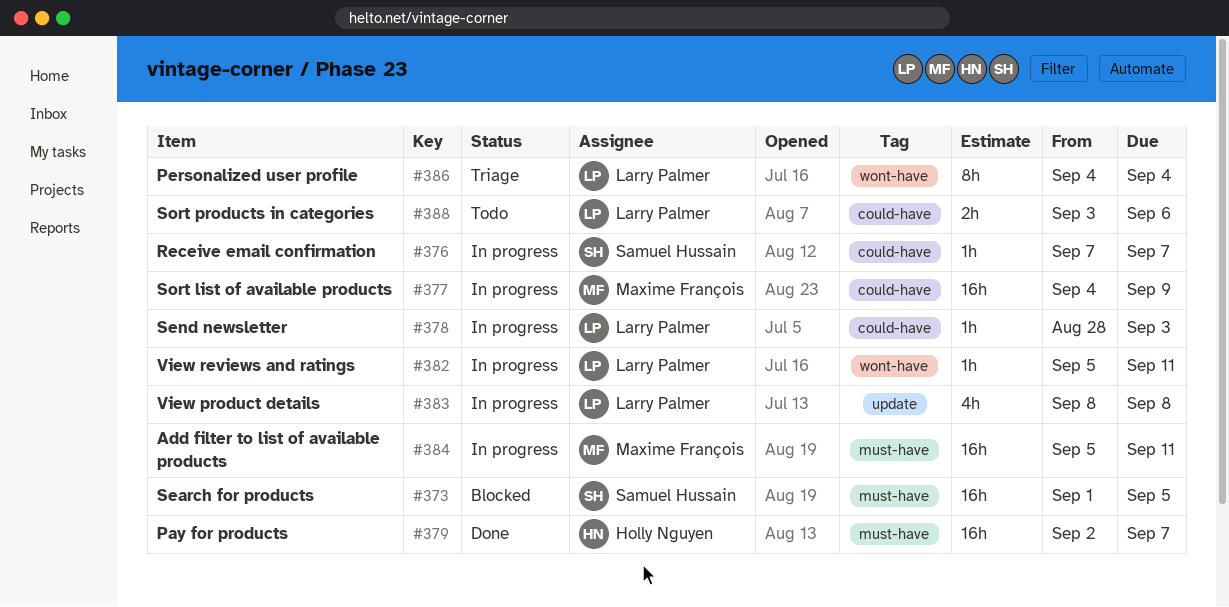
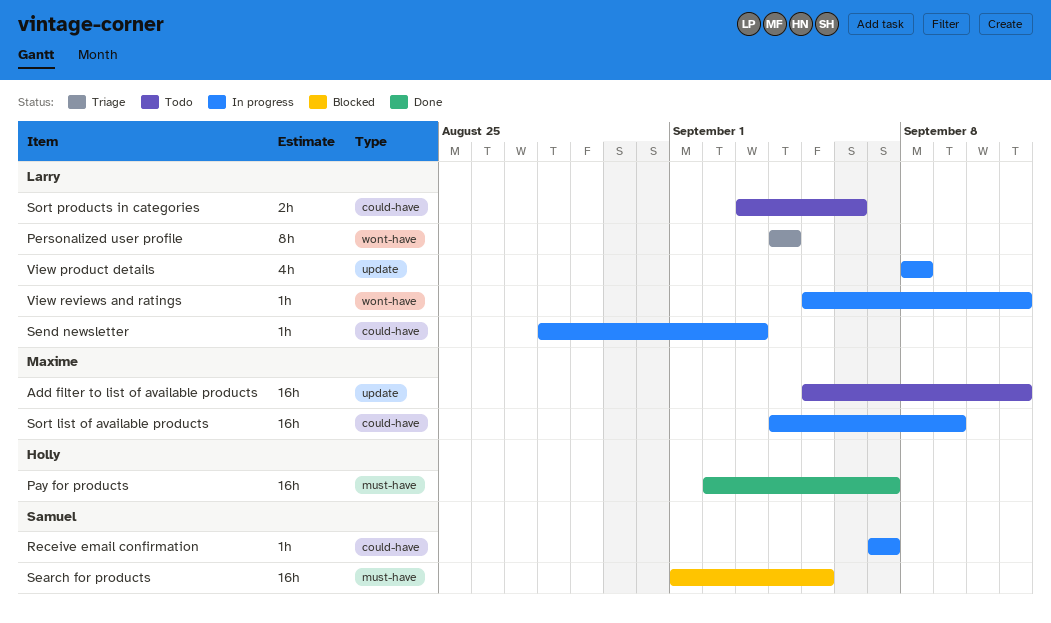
Add filter to list of available products, status: In progress -> Todo
Add filter to list of available products, label: must-have -> update

